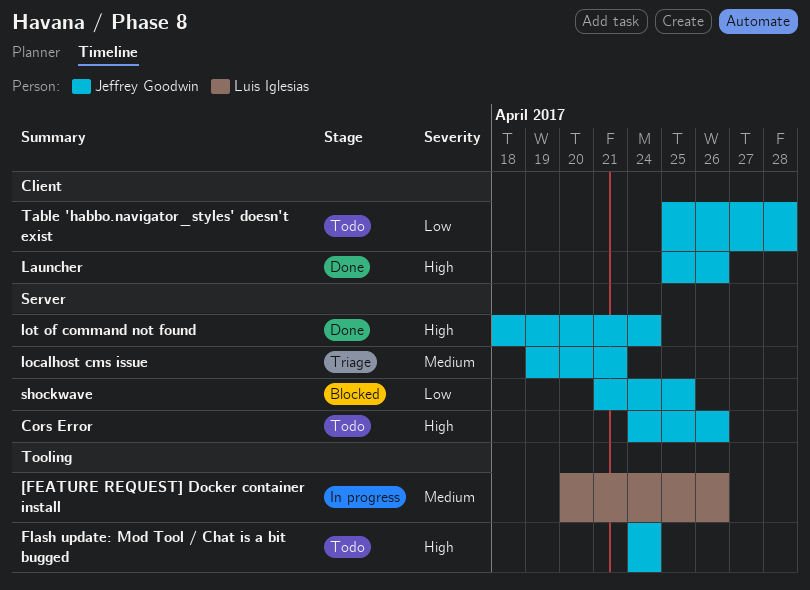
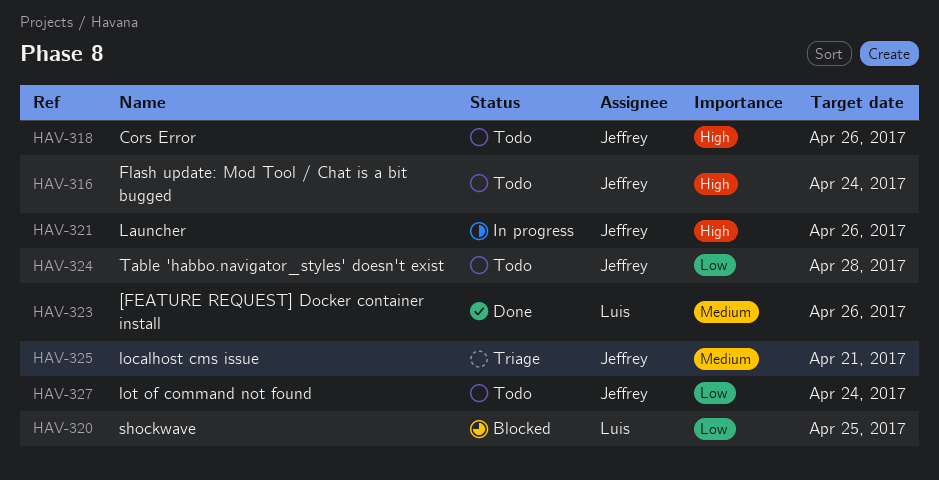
[FEATURE REQUEST] Docker container install, status: In progress -> Done
Launcher, status: Done -> In progress
lot of command not found, status: Done -> Todo
lot of command not found, priority: High -> Low
shockwave, owner: Jeffrey Goodwin -> Luis Iglesias

